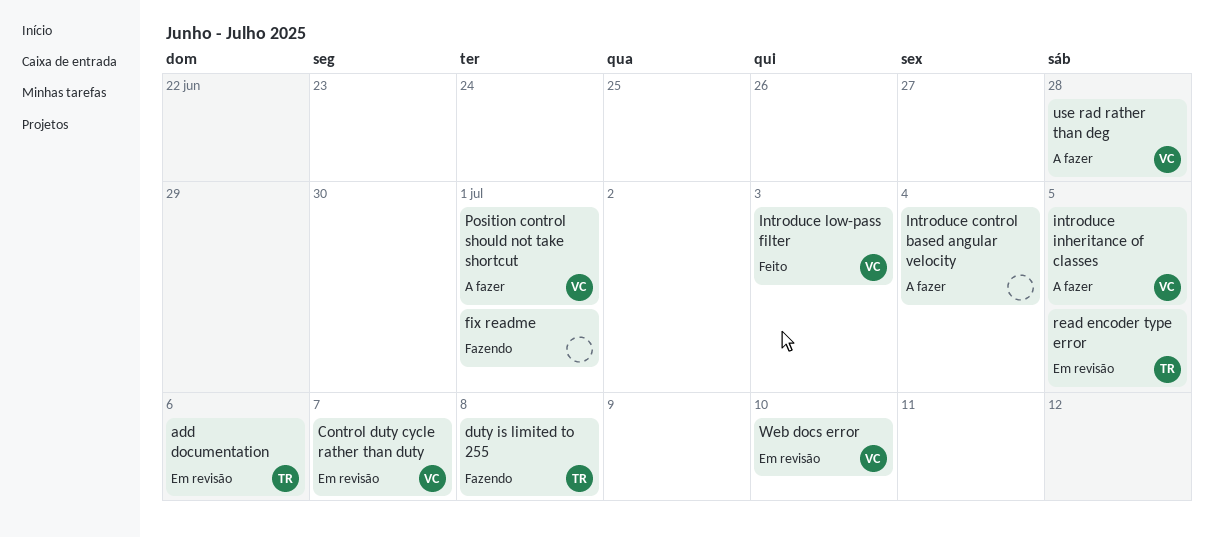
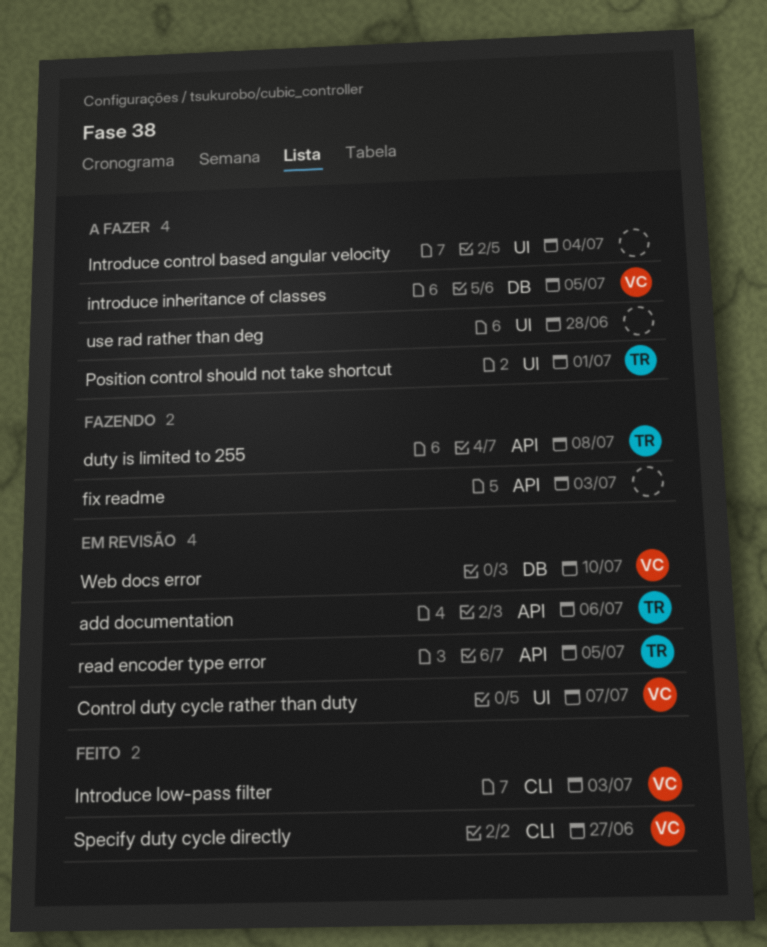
fix readme, due: Jul 1 -> Jul 3
Position control should not take shortcut, owner: VC -> TR
Specify duty cycle directly: none -> present
use rad rather than deg, owner: VC -> none

